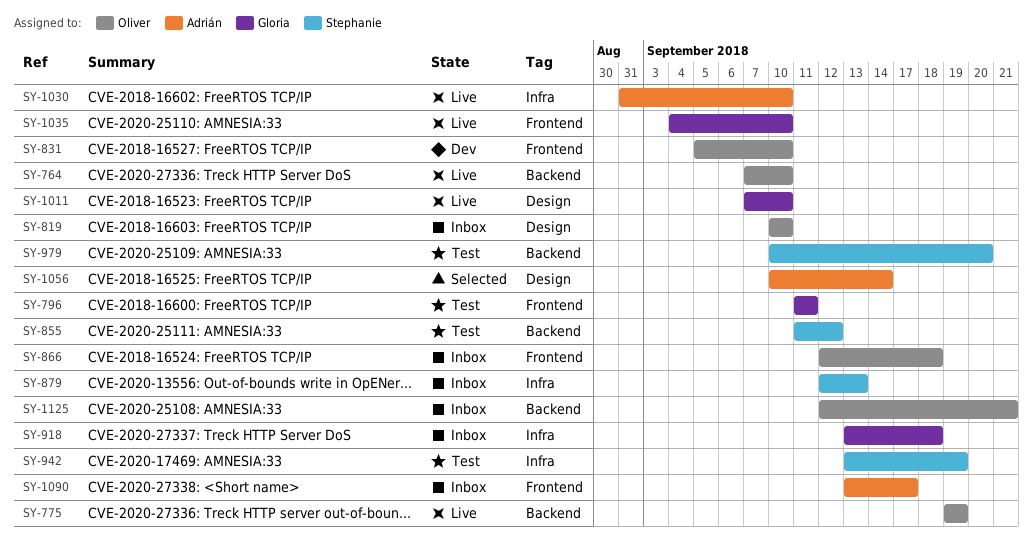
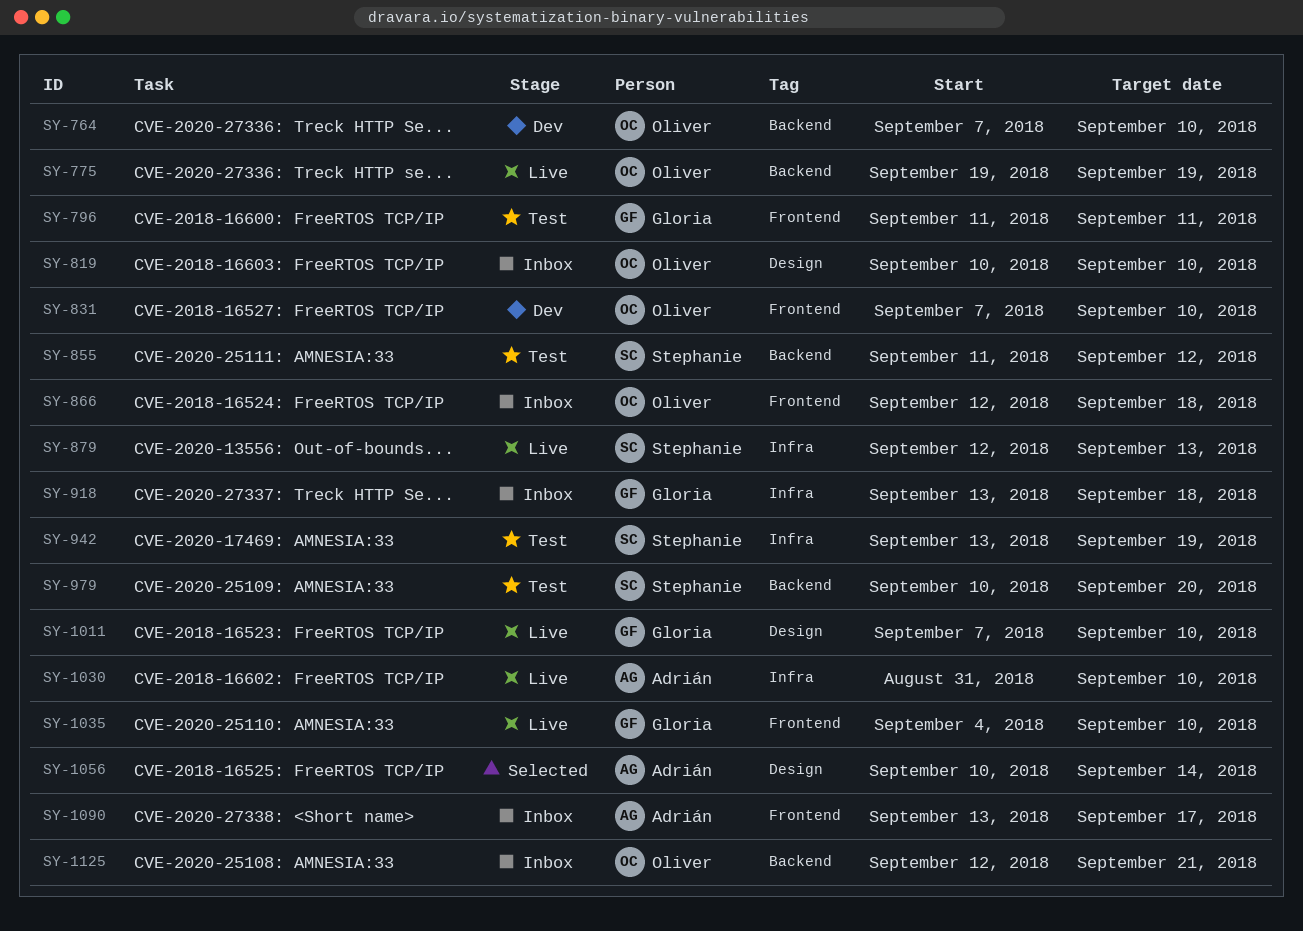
SY-764, status: Live -> Dev
SY-831, start: Sep 5 -> Sep 7
SY-879, status: Inbox -> Live

